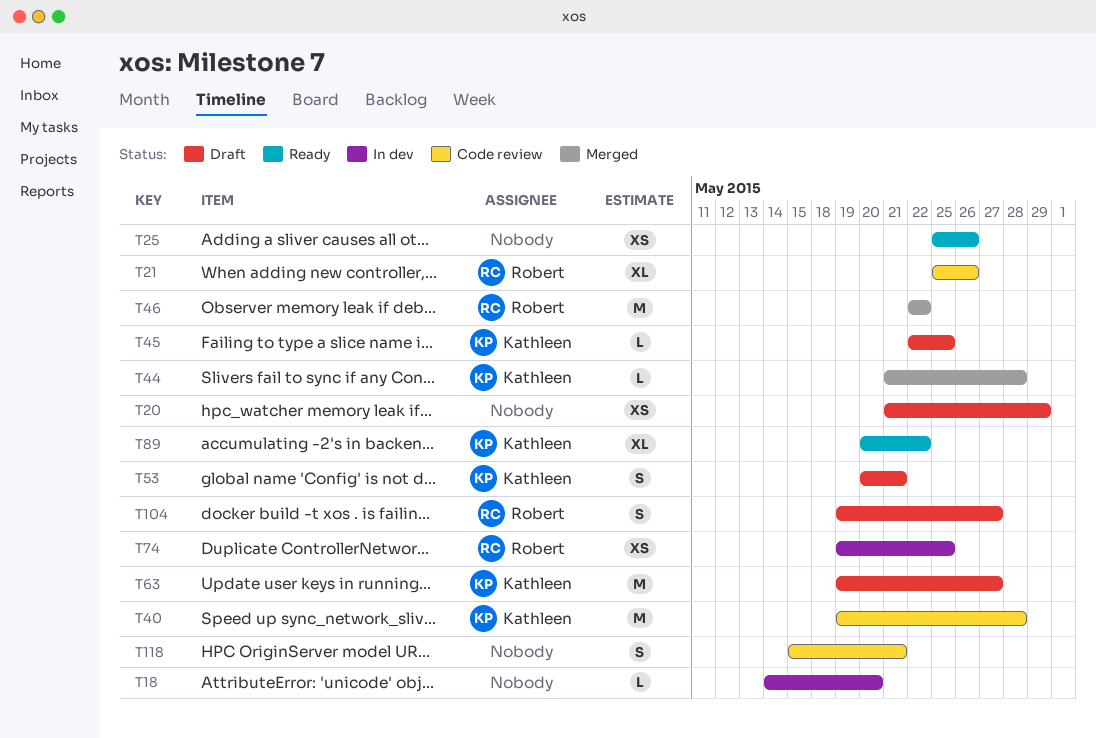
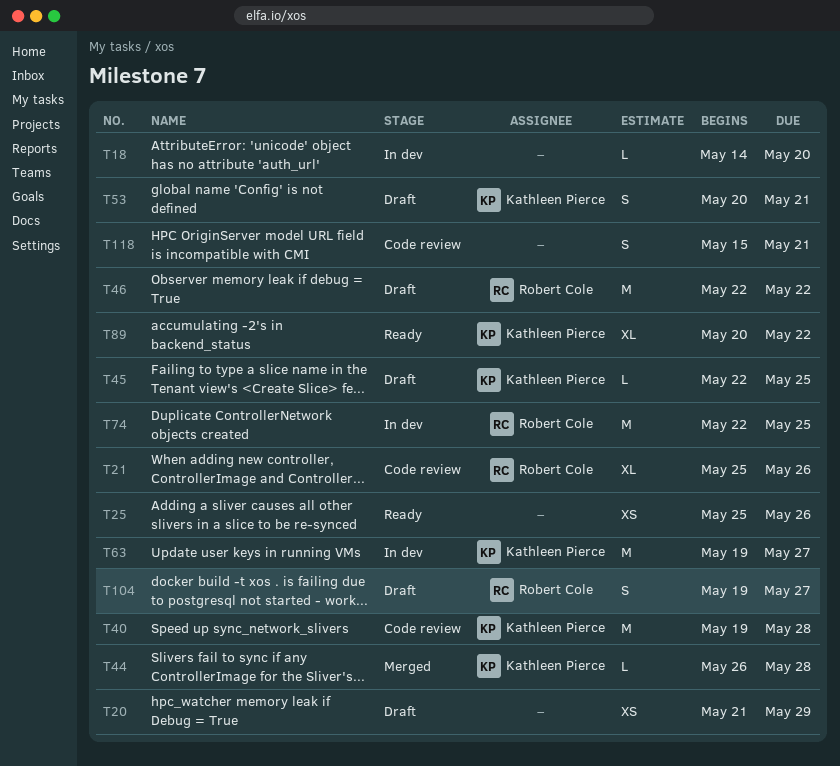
T44, start: May 21 -> May 26
T46, status: Merged -> Draft
T63, status: Draft -> In dev
T74, estimate: XS -> M
T74, start: May 19 -> May 22

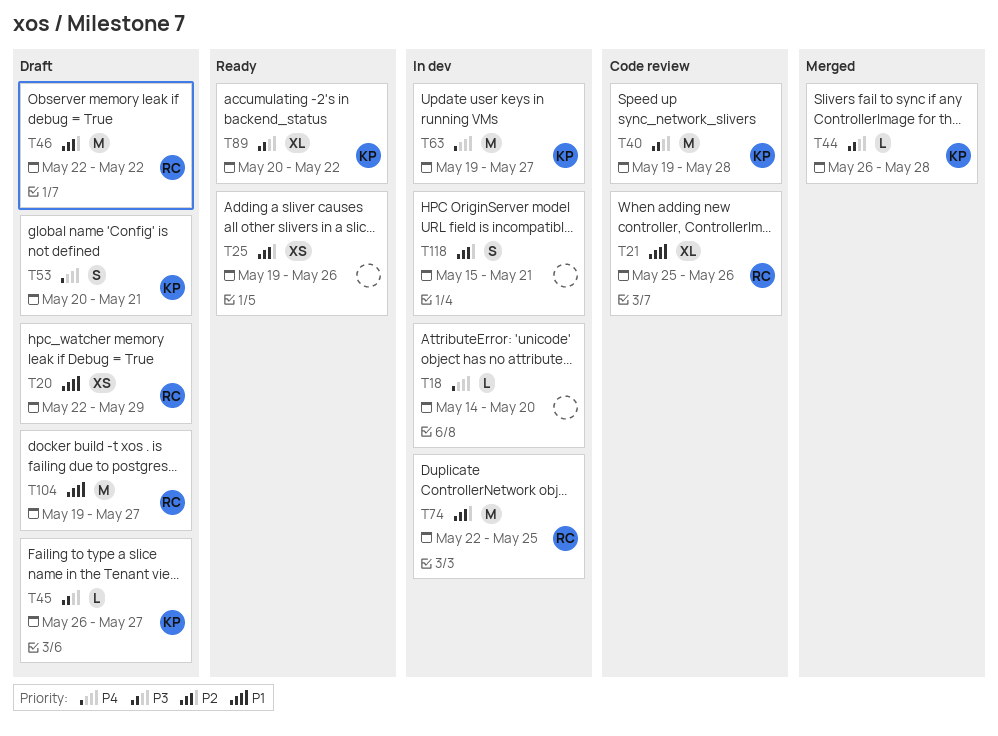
T20, owner: none -> Robert Cole
T20, start: May 21 -> May 22
T25, start: May 25 -> May 19
T45, start: May 22 -> May 26
T45, due: May 25 -> May 27
T104, estimate: S -> M
T118, status: Code review -> In dev

